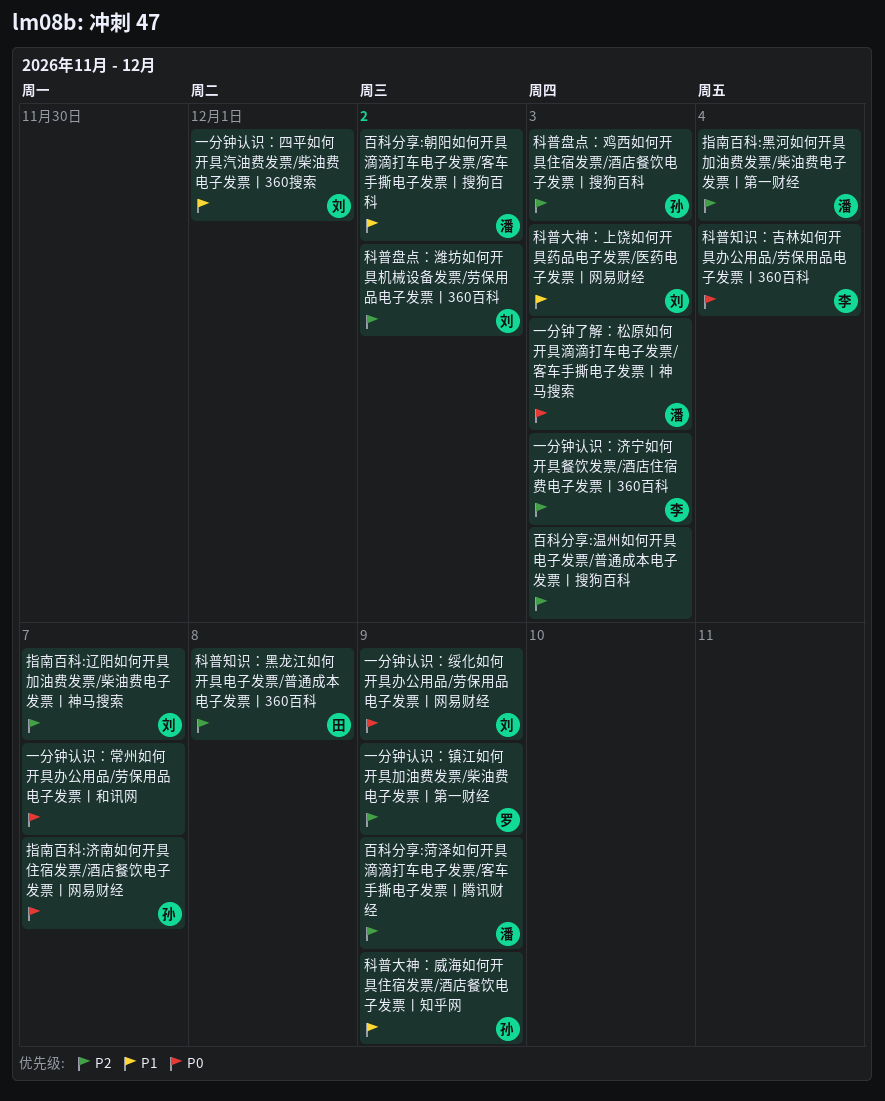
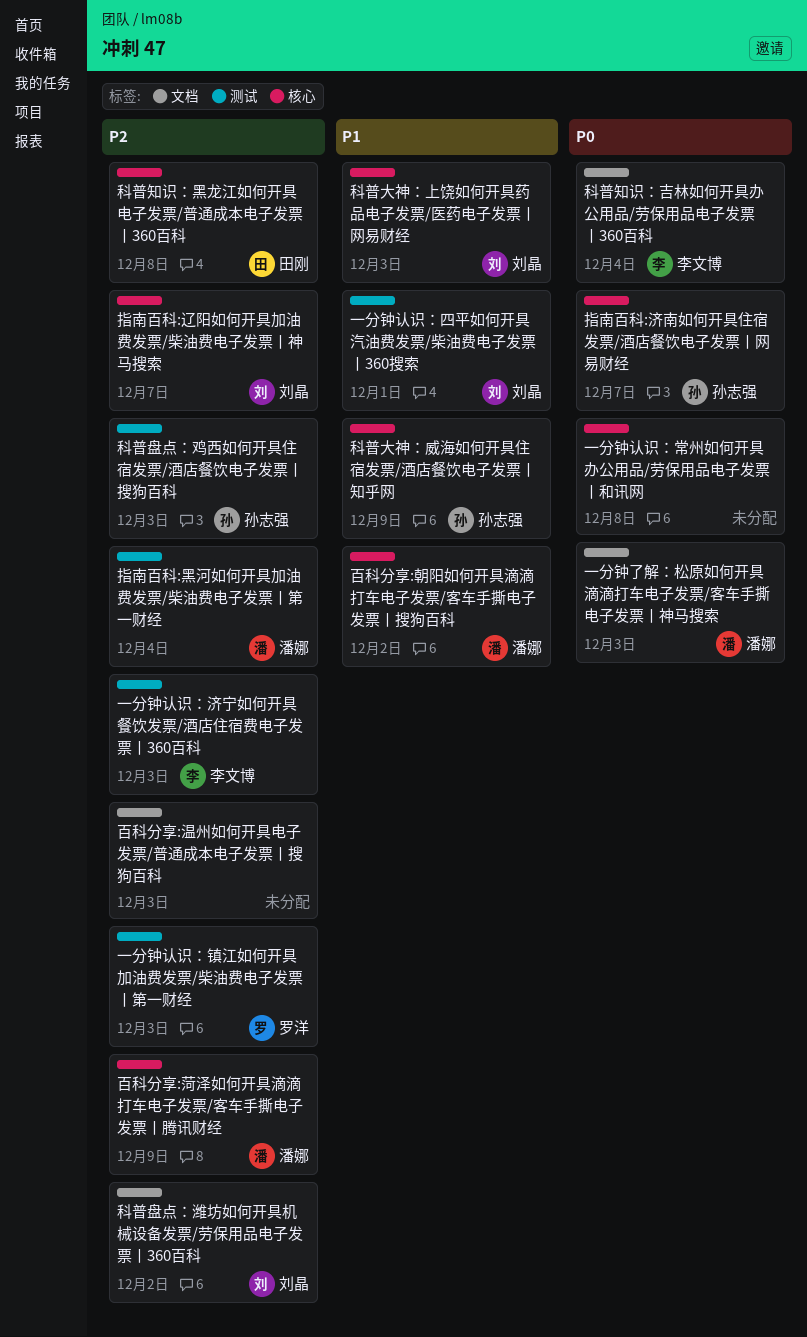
一分钟认识：常州如何开具办公用品/劳保用品电子发票丨和讯网, due: Dec 7 -> Dec 8
一分钟认识：绥化如何开具办公用品/劳保用品电子发票丨网易财经: present -> none
一分钟认识：镇江如何开具加油费发票/柴油费电子发票丨第一财经, due: Dec 9 -> Dec 3

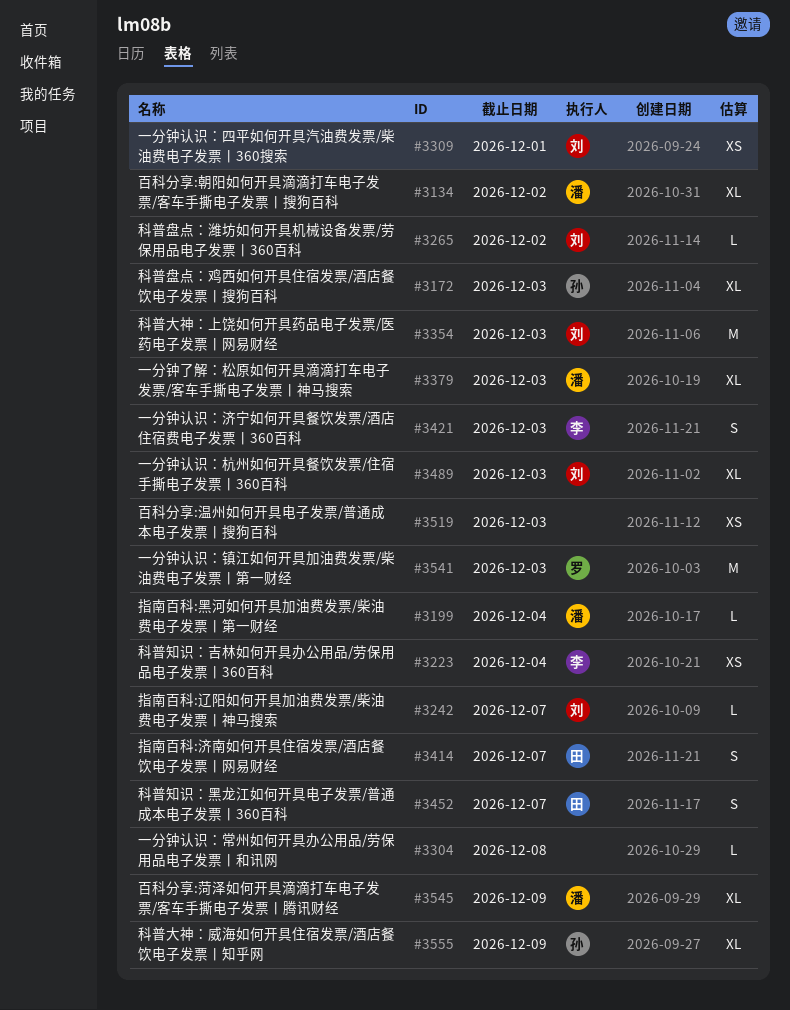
一分钟认识：杭州如何开具餐饮发票/住宿手撕电子发票丨360百科: none -> present
指南百科:济南如何开具住宿发票/酒店餐饮电子发票丨网易财经, owner: 孙志强 -> 田刚
科普知识：黑龙江如何开具电子发票/普通成本电子发票丨360百科, due: Dec 8 -> Dec 7

